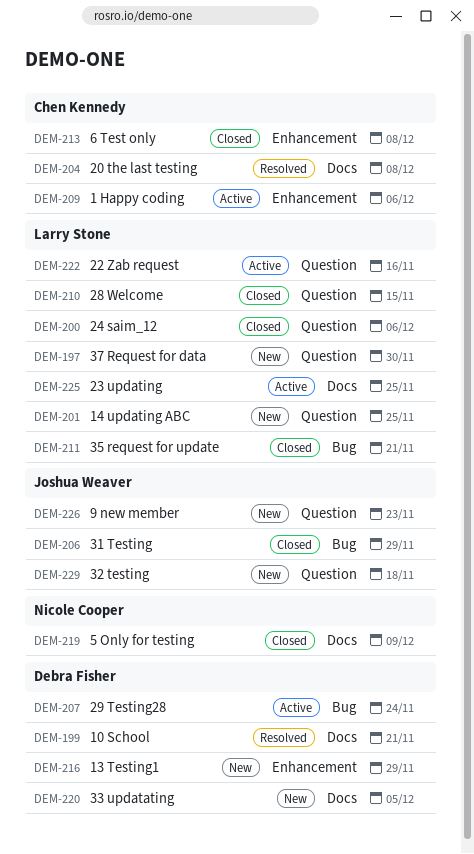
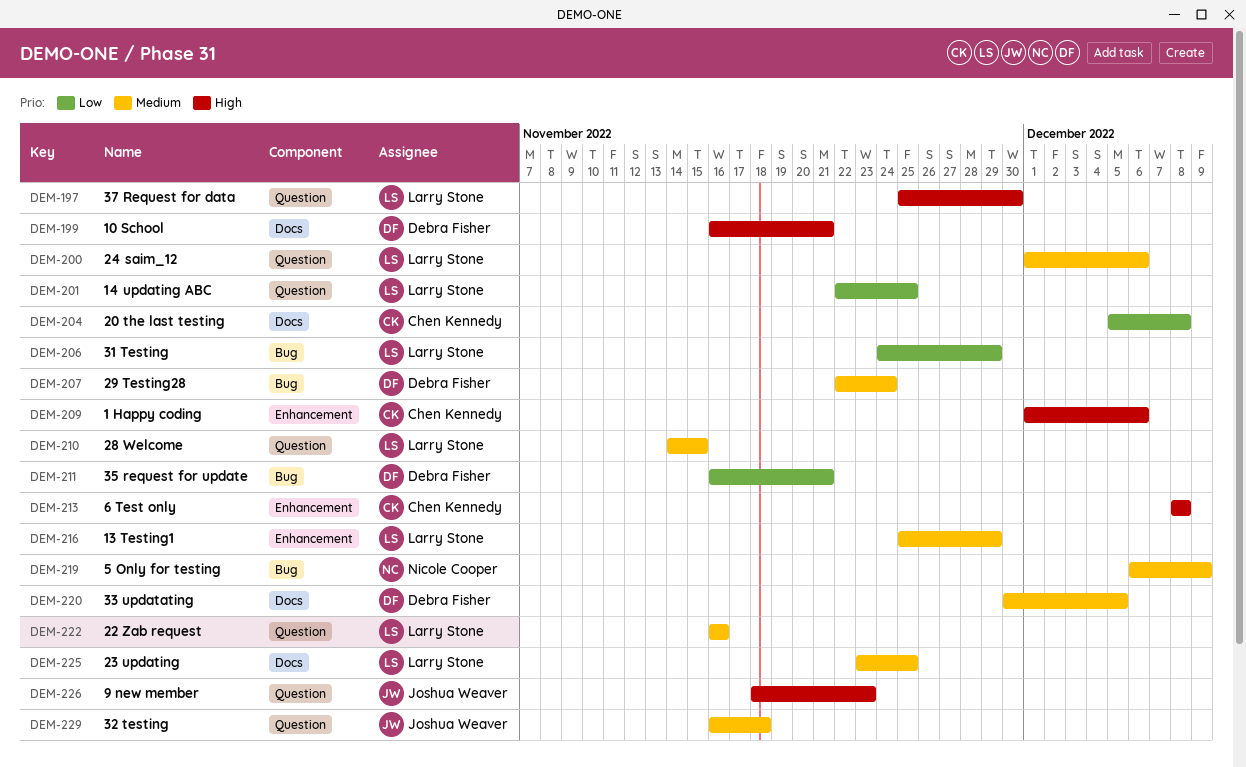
DEM-206, owner: Joshua Weaver -> Larry Stone
DEM-211, owner: Larry Stone -> Debra Fisher
DEM-216, owner: Debra Fisher -> Larry Stone
DEM-219, label: Docs -> Bug

